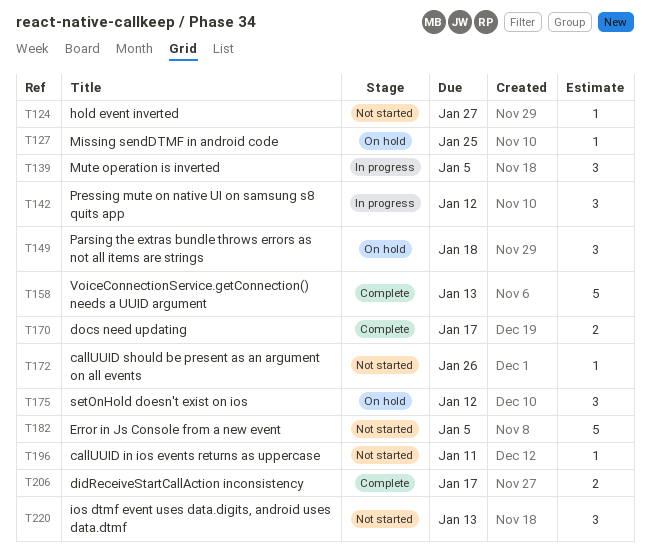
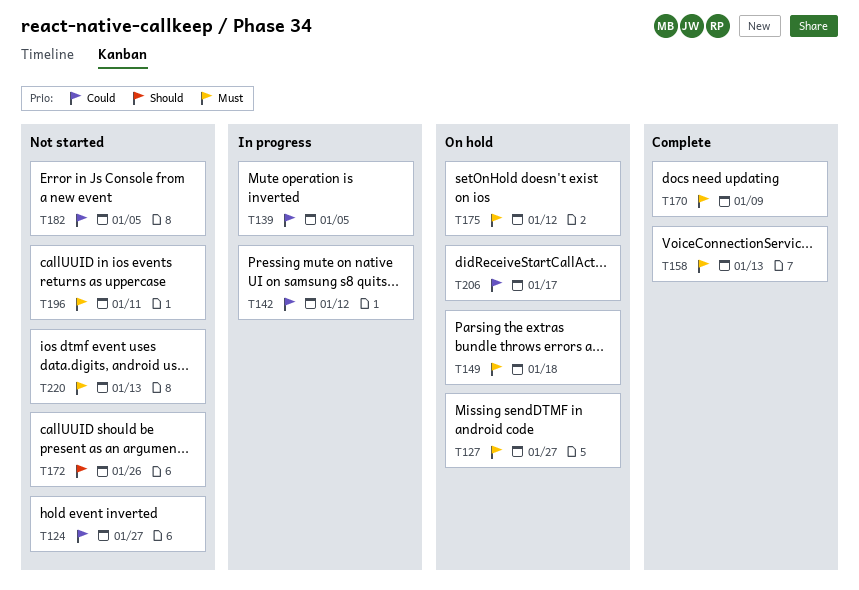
T127, due: Jan 25 -> Jan 27
T170, due: Jan 17 -> Jan 9
T206, status: Complete -> On hold

